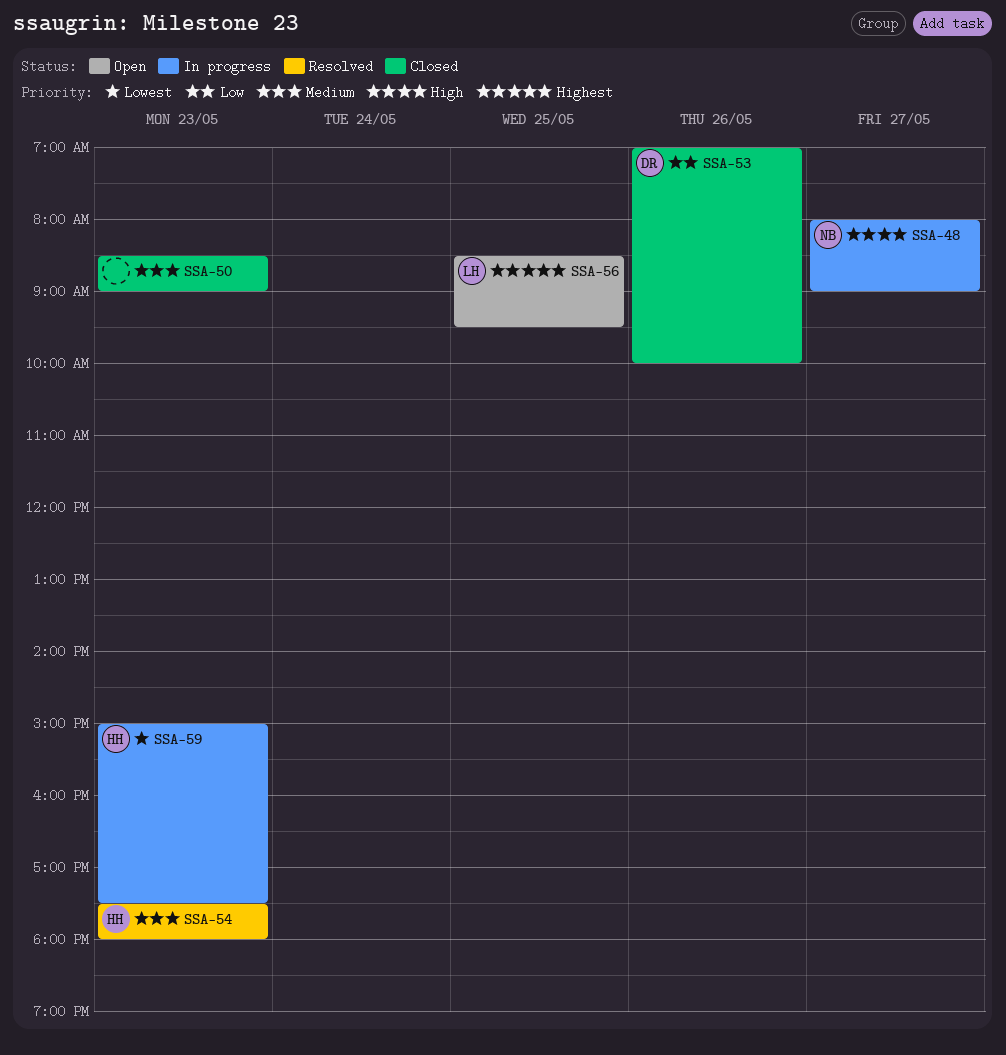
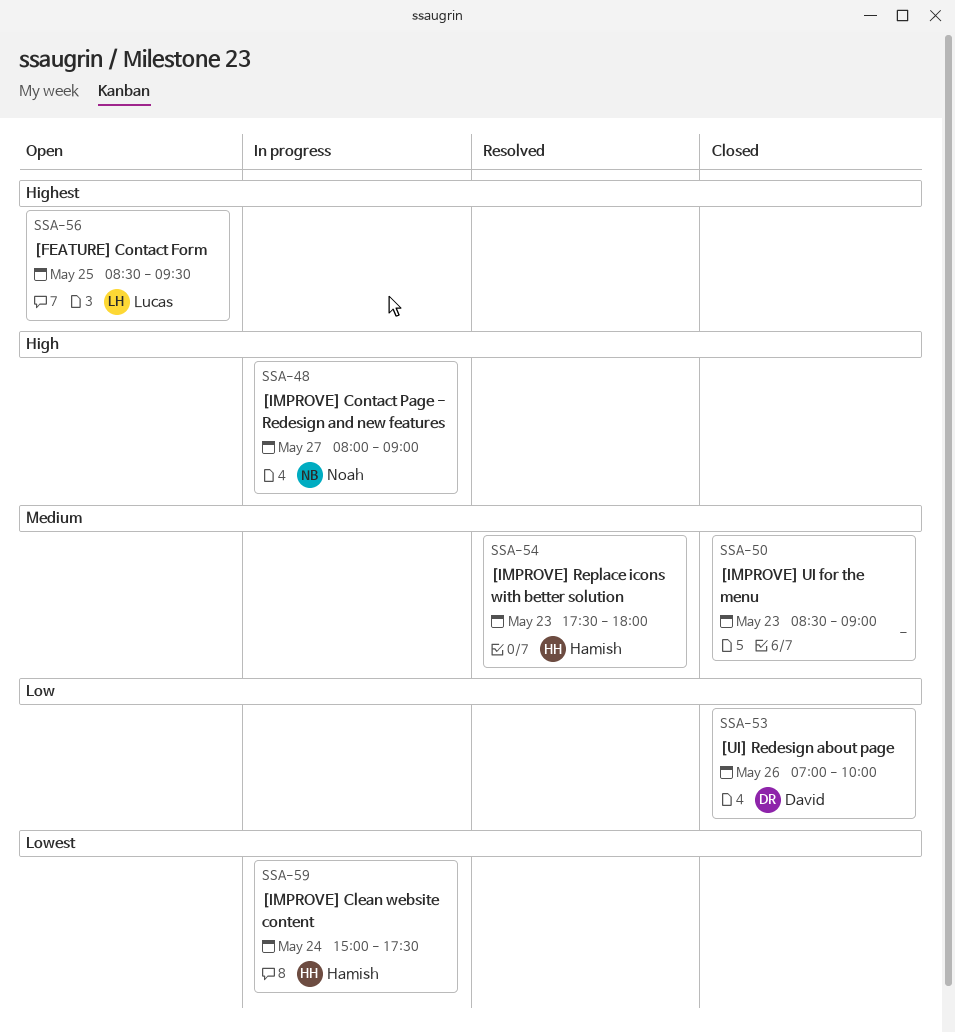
SSA-59, day: May 23 -> May 24

